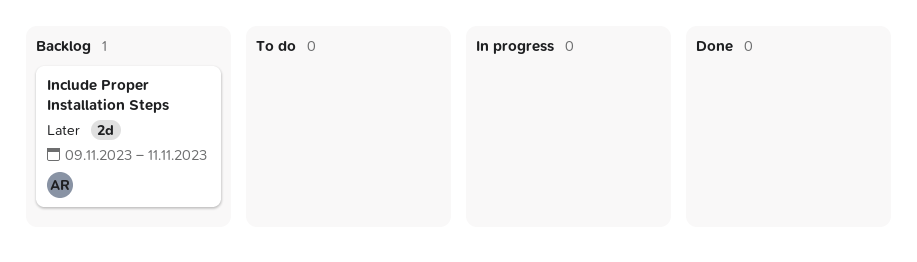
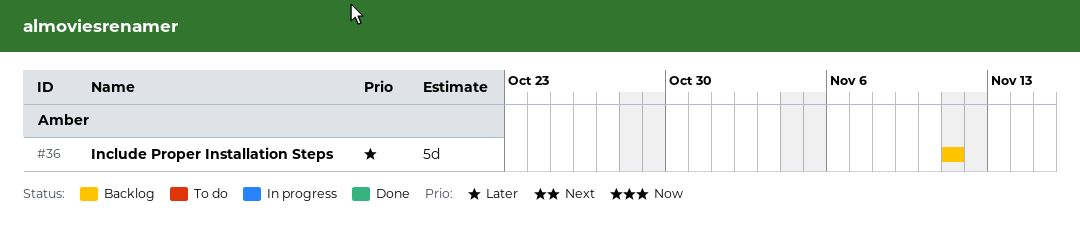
Include Proper Installation Steps, estimate: 2d -> 5d
Include Proper Installation Steps, start: Nov 9 -> Nov 11

